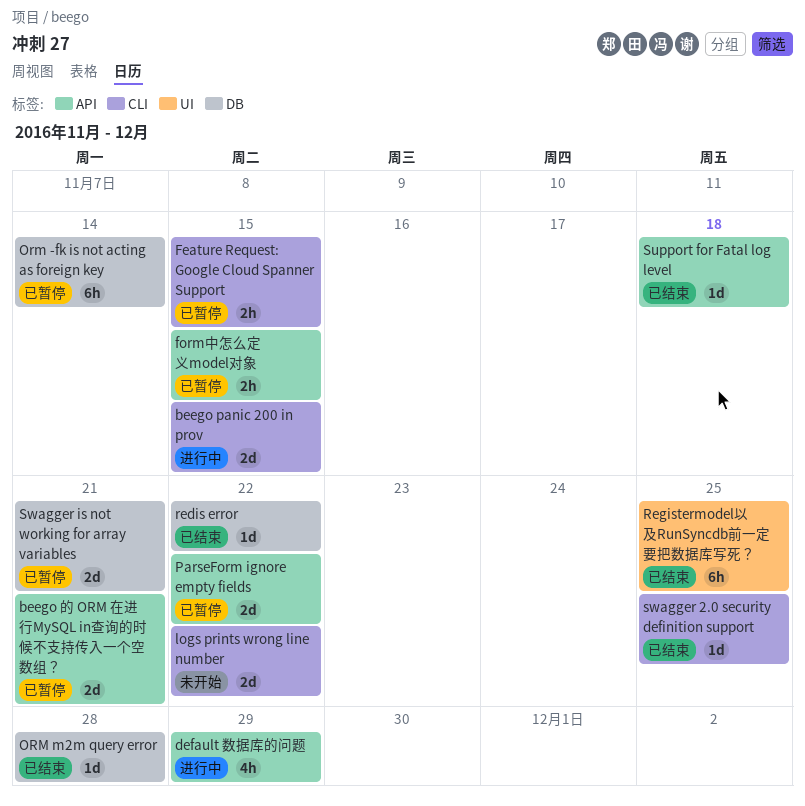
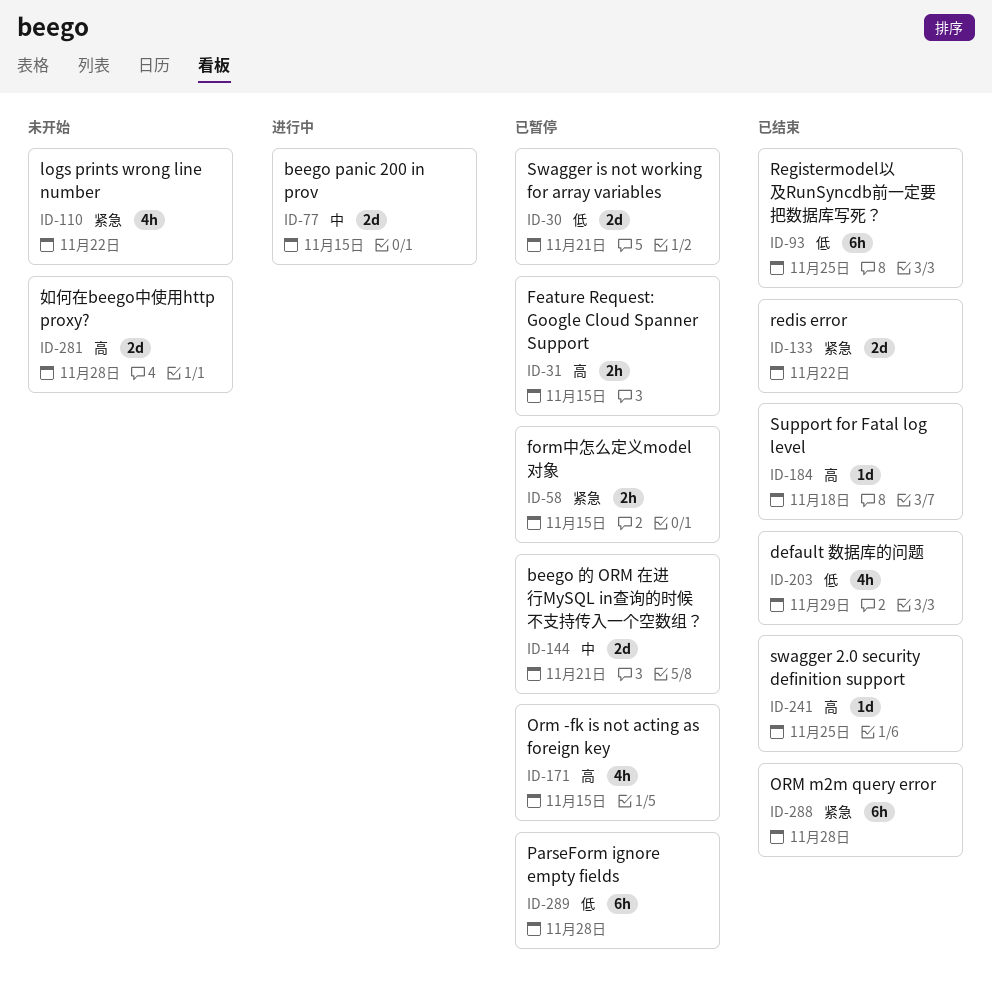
default 数据库的问题, status: 进行中 -> 已结束
logs prints wrong line number, estimate: 2d -> 4h
Orm -fk is not acting as foreign key, estimate: 6h -> 4h
Orm -fk is not acting as foreign key, due: Nov 14 -> Nov 15
ORM m2m query error, estimate: 1d -> 6h
ParseForm ignore empty fields, estimate: 2d -> 6h
ParseForm ignore empty fields, due: Nov 22 -> Nov 28
redis error, estimate: 1d -> 2d
如何在beego中使用http proxy?: none -> present

